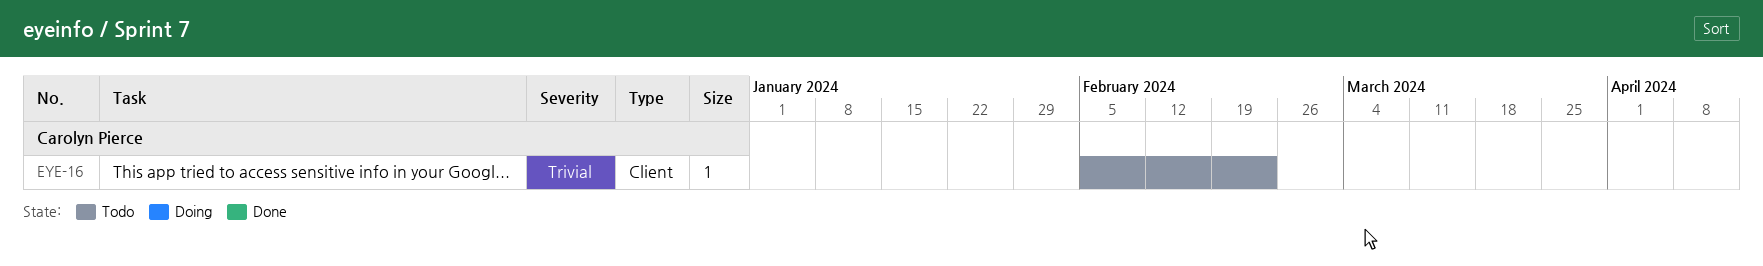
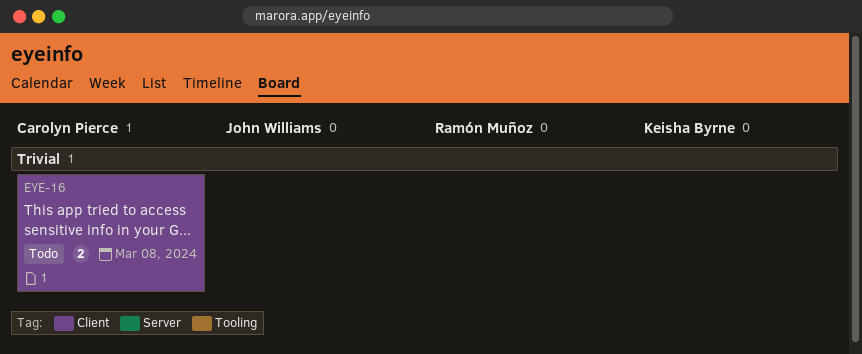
EYE-16, estimate: 1 -> 2
EYE-16, due: Feb 23 -> Mar 8

